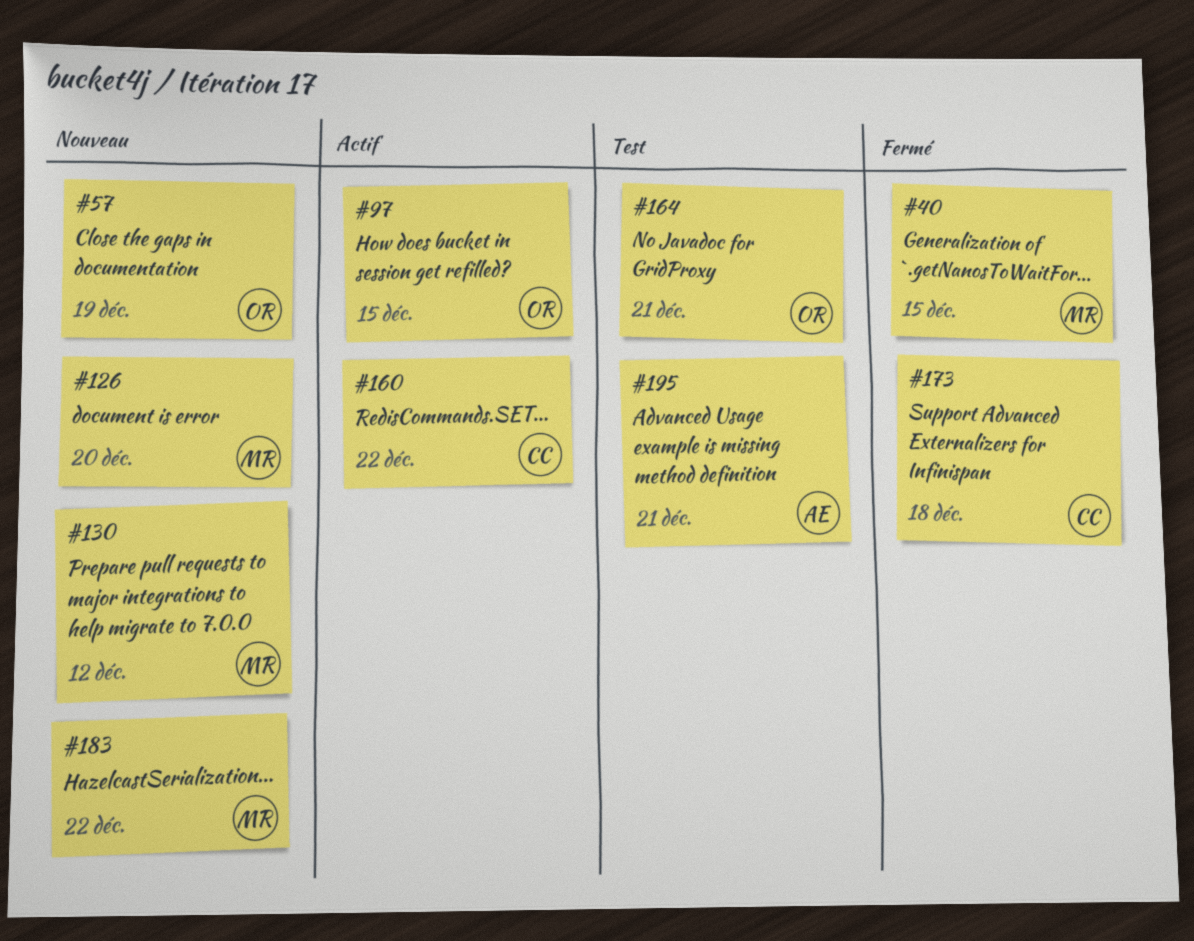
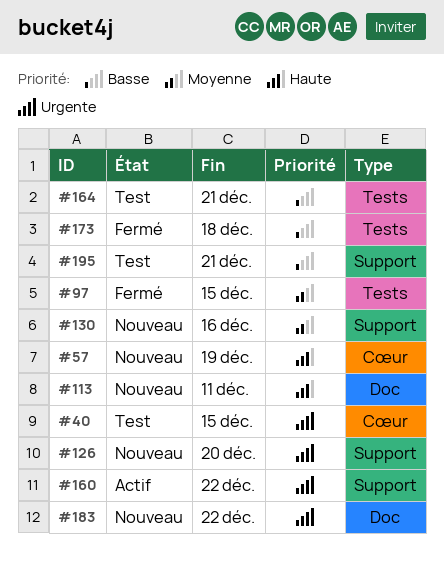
#40, status: Fermé -> Test
#97, status: Actif -> Fermé
#113: none -> present
#130, due: Dec 12 -> Dec 16

